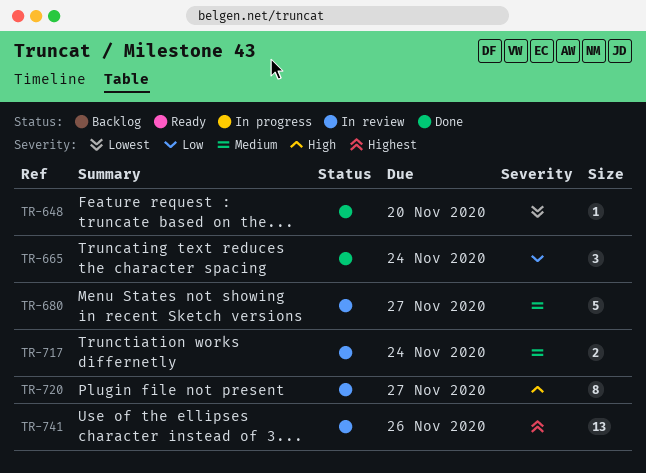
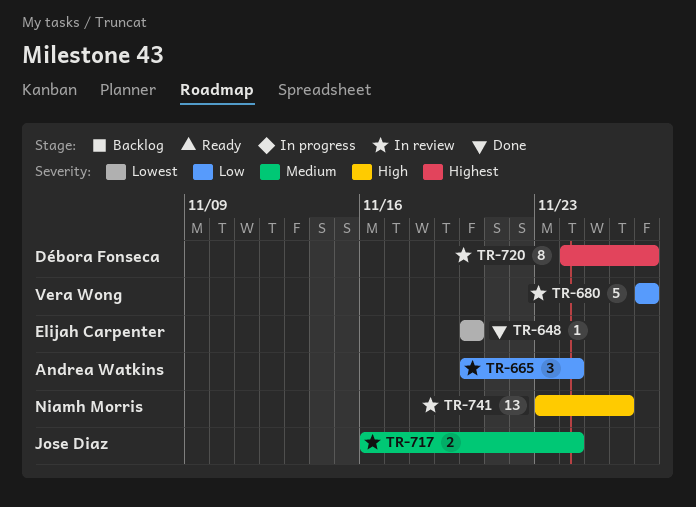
TR-665, status: Done -> In review
TR-680, priority: Medium -> Low
TR-720, priority: High -> Highest
TR-741, priority: Highest -> High

